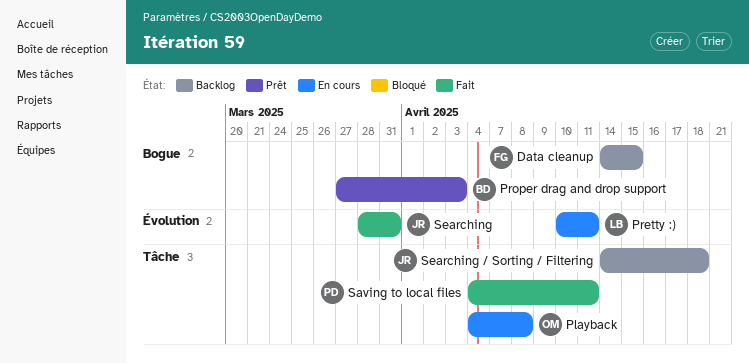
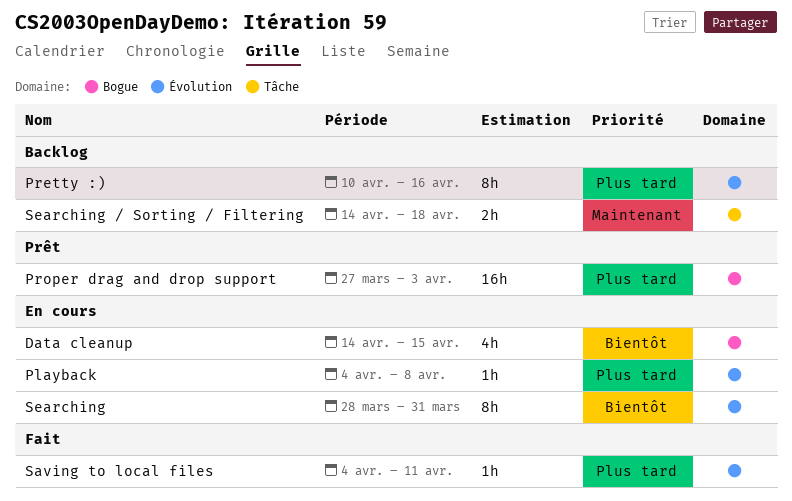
Data cleanup, status: Backlog -> En cours
Playback, label: Tâche -> Évolution
Pretty :), status: En cours -> Backlog
Pretty :), due: Apr 11 -> Apr 16
Saving to local files, label: Tâche -> Évolution
Searching, status: Fait -> En cours

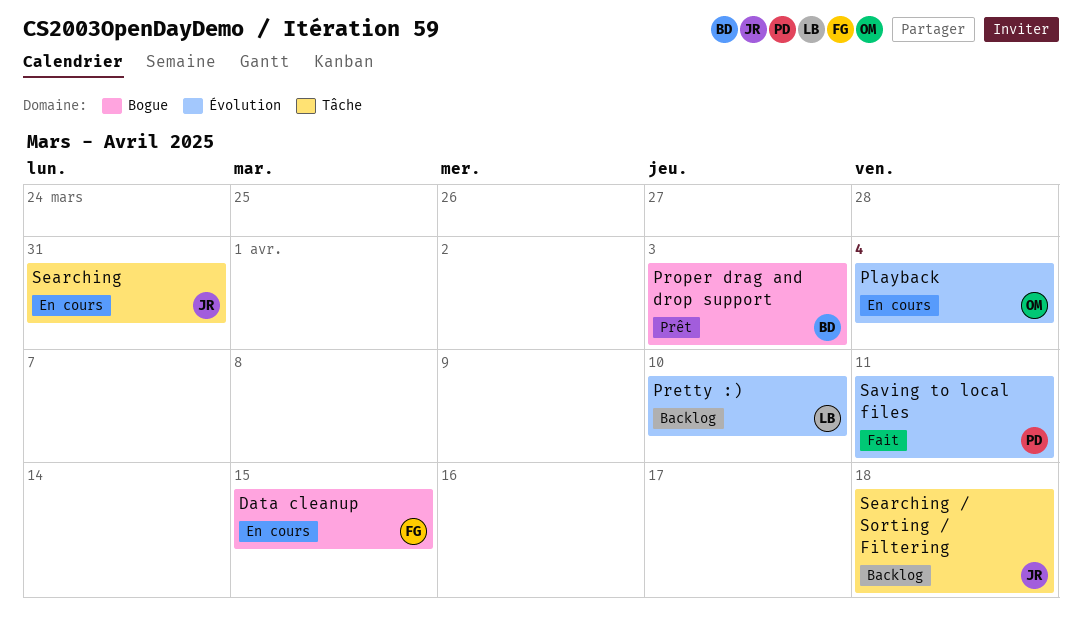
Playback, due: Apr 8 -> Apr 4
Pretty :), due: Apr 16 -> Apr 10
Searching, label: Évolution -> Tâche

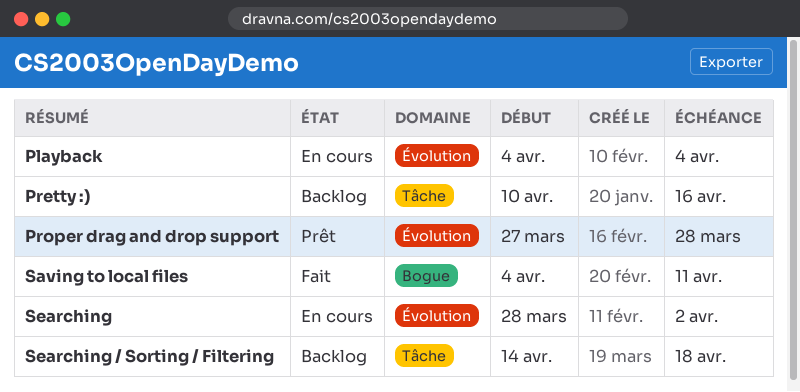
Data cleanup: present -> none
Pretty :), label: Évolution -> Tâche
Pretty :), due: Apr 10 -> Apr 16
Proper drag and drop support, label: Bogue -> Évolution
Proper drag and drop support, due: Apr 3 -> Mar 28
Saving to local files, label: Évolution -> Bogue
Searching, label: Tâche -> Évolution
Searching, due: Mar 31 -> Apr 2

